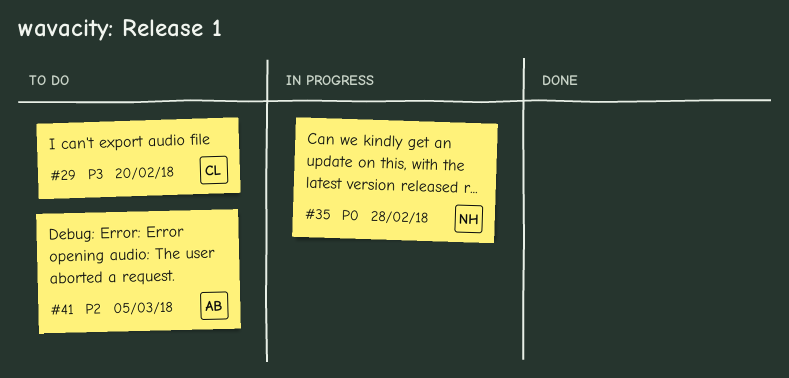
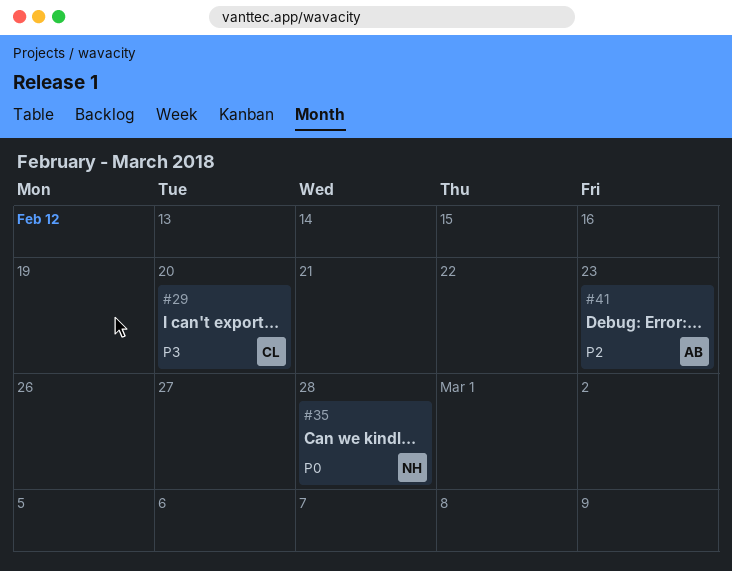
#41, due: Mar 5 -> Feb 23

